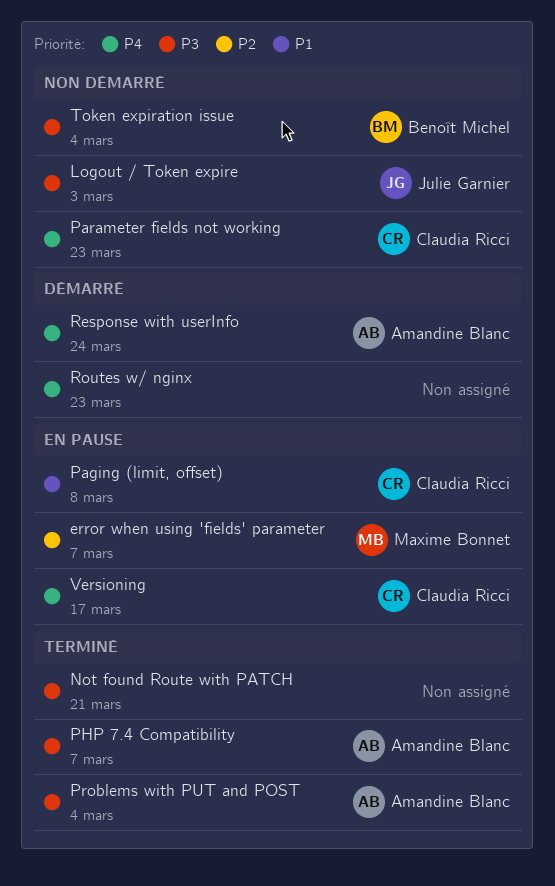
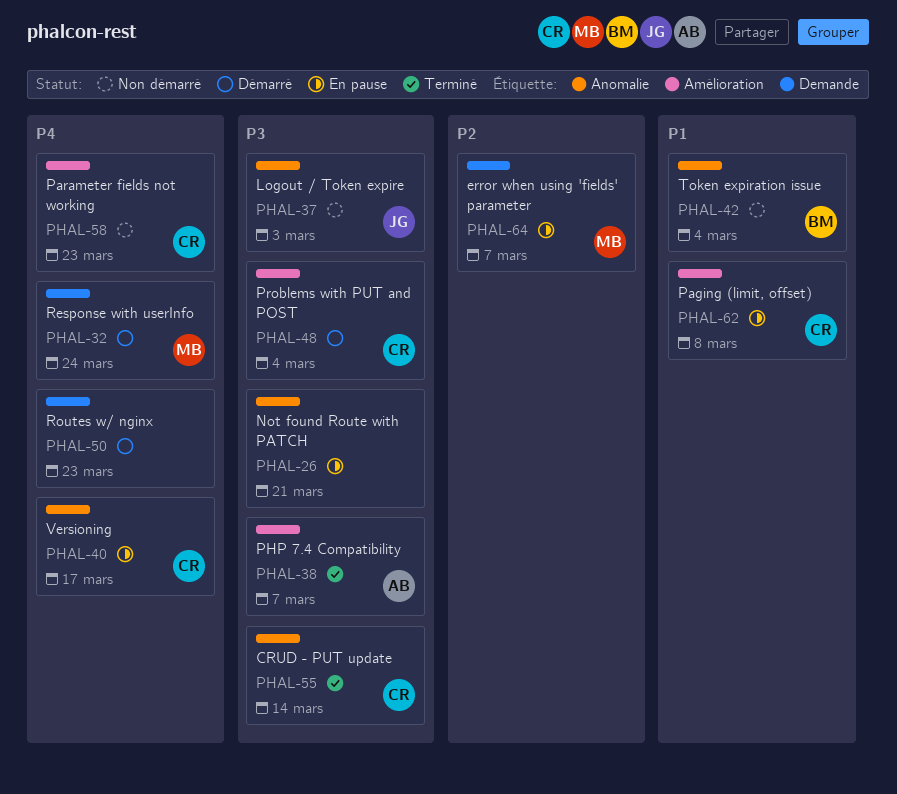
CRUD - PUT update: none -> present
Not found Route with PATCH, status: Terminé -> En pause
Problems with PUT and POST, status: Terminé -> Démarré
Problems with PUT and POST, owner: Amandine Blanc -> Claudia Ricci
Response with userInfo, owner: Amandine Blanc -> Maxime Bonnet
Token expiration issue, priority: P3 -> P1

